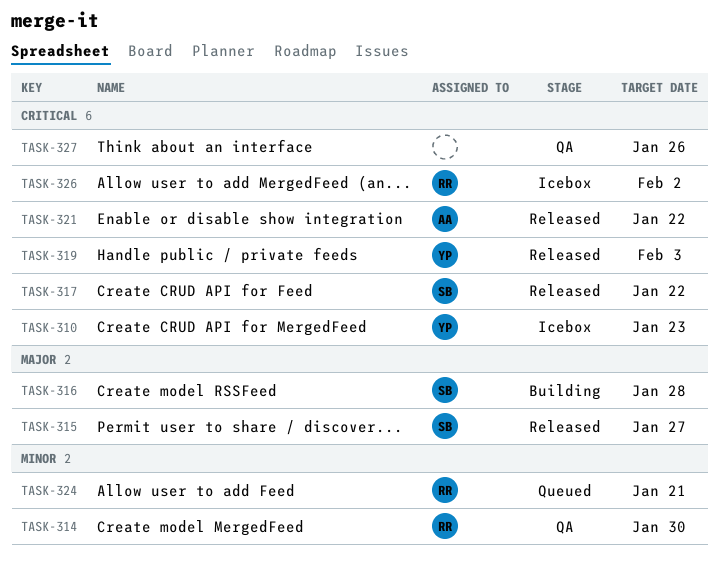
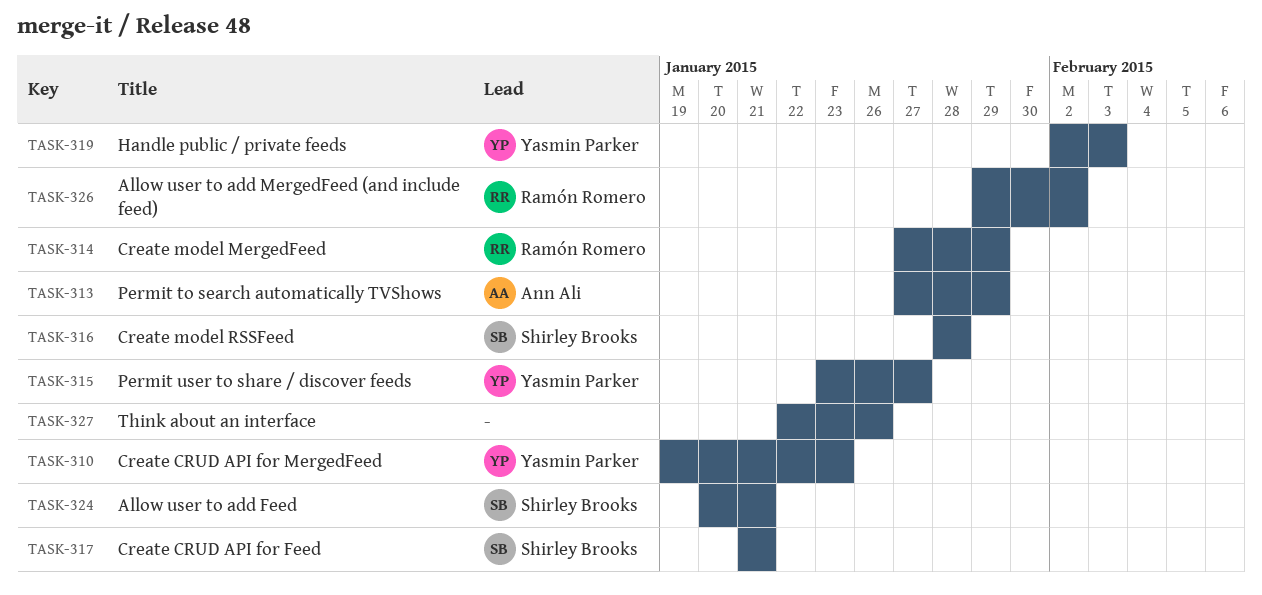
TASK-313: none -> present
TASK-314, due: Jan 30 -> Jan 29
TASK-315, owner: Shirley Brooks -> Yasmin Parker
TASK-317, due: Jan 22 -> Jan 21
TASK-321: present -> none
TASK-324, owner: Ramón Romero -> Shirley Brooks

